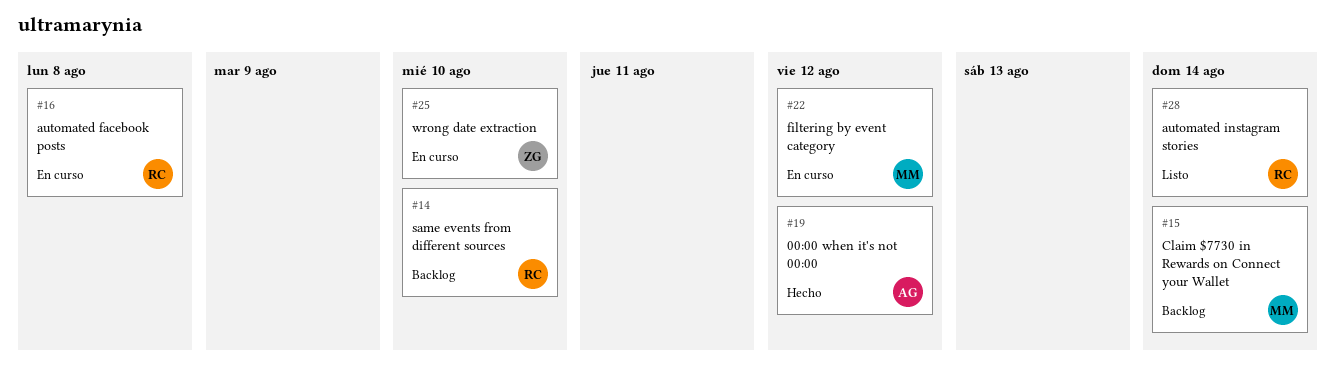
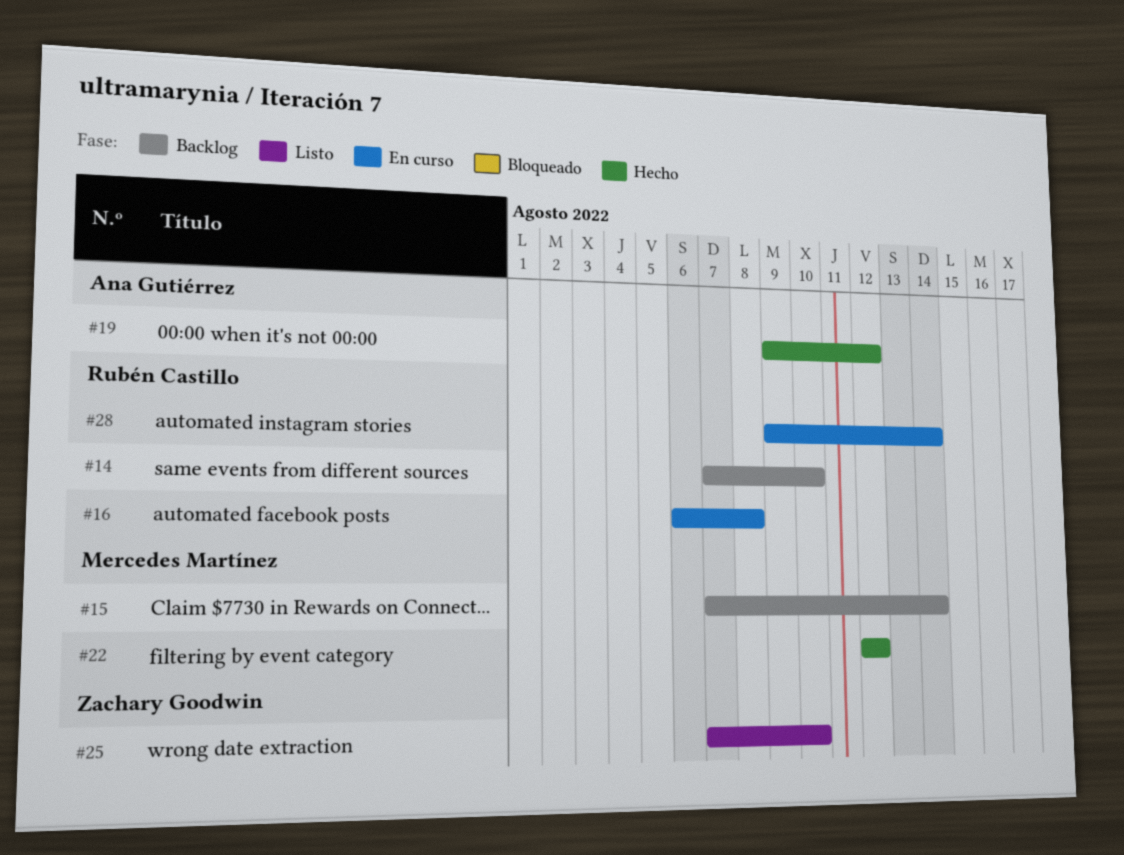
#22, status: En curso -> Hecho
#25, status: En curso -> Listo
#28, status: Listo -> En curso

